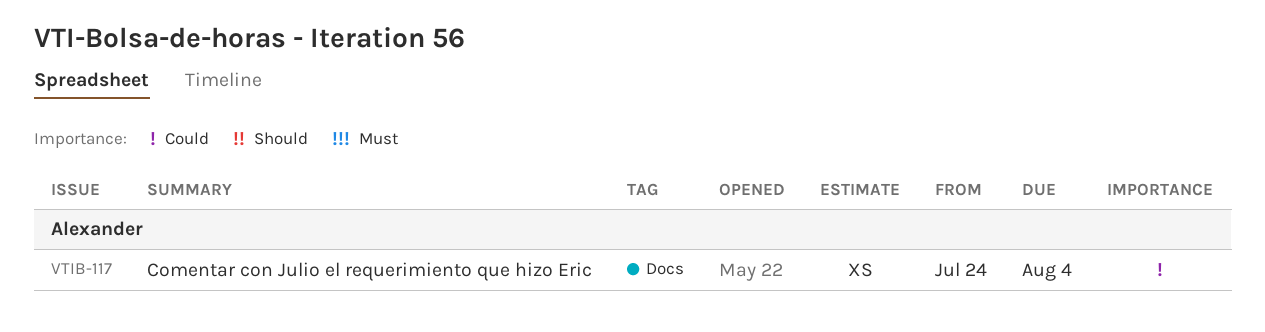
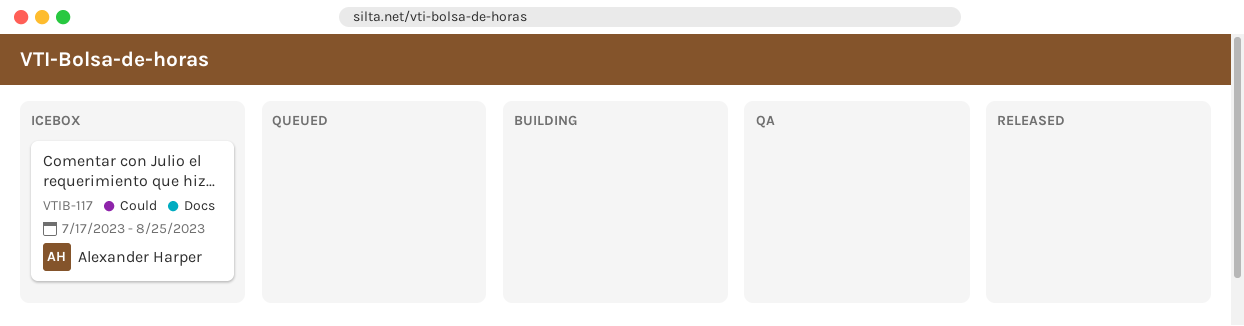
VTIB-117, start: Jul 24 -> Jul 17
VTIB-117, due: Aug 4 -> Aug 25

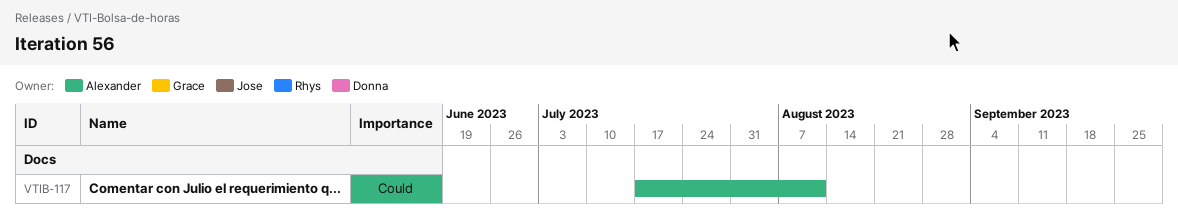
VTIB-117, due: Aug 25 -> Aug 11

